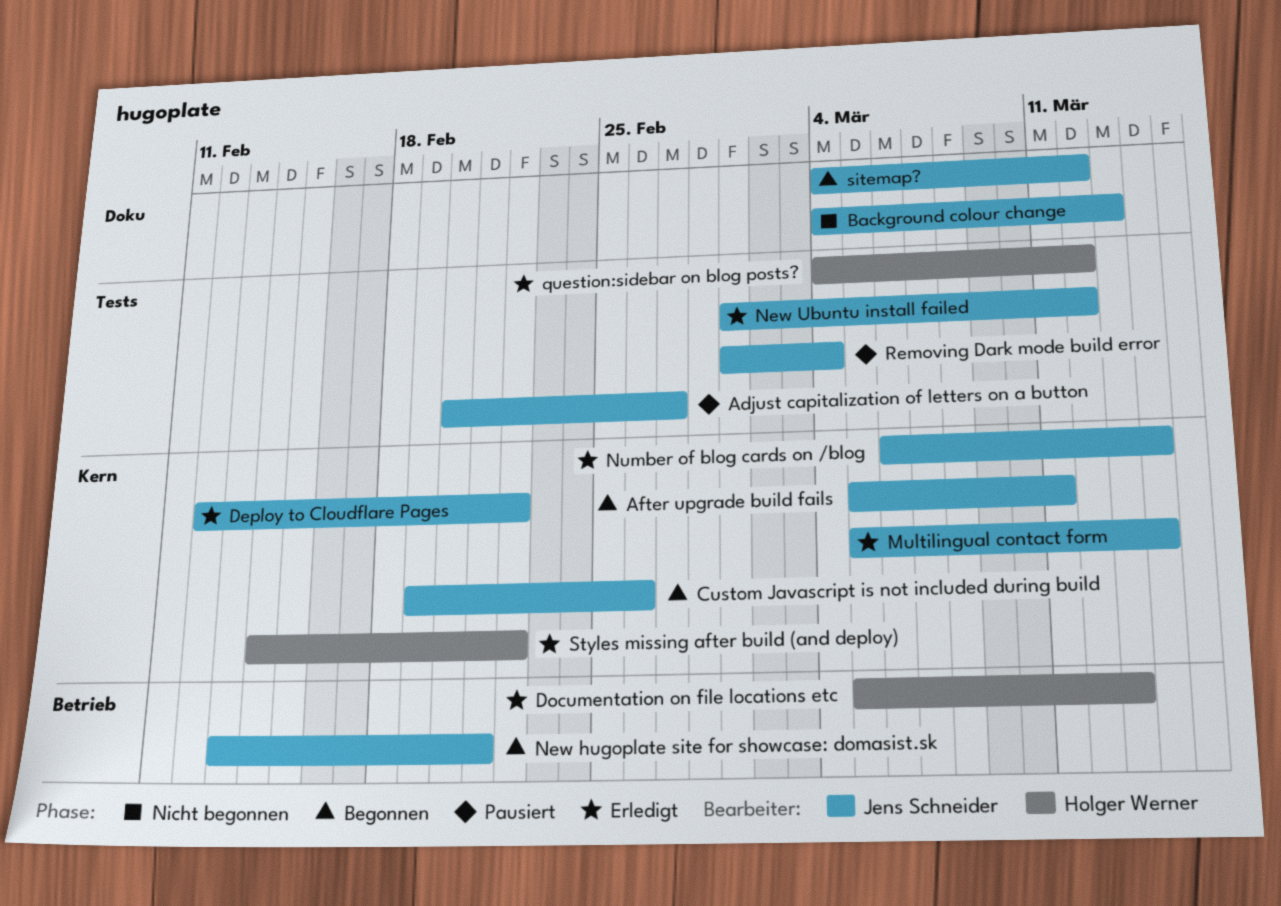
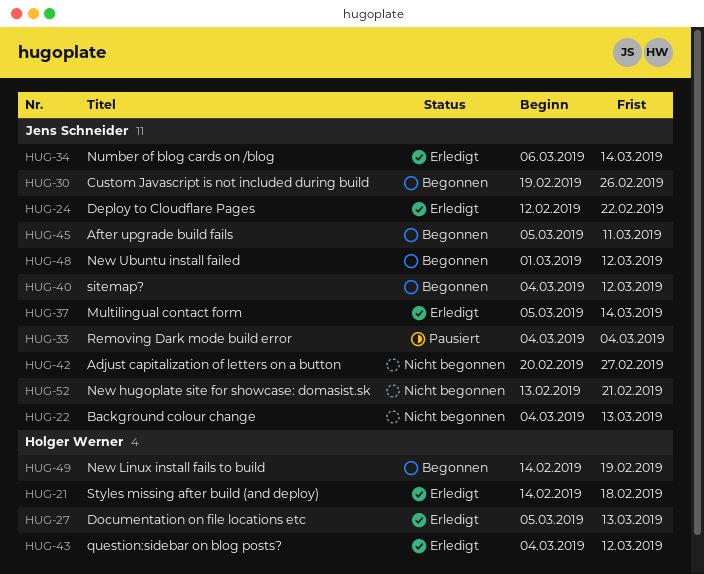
Adjust capitalization of letters on a button, status: Pausiert -> Nicht begonnen
New hugoplate site for showcase: domasist.sk, status: Begonnen -> Nicht begonnen
New Linux install fails to build: none -> present
New Ubuntu install failed, status: Erledigt -> Begonnen
Removing Dark mode build error, start: Mar 1 -> Mar 4
Styles missing after build (and deploy), due: Feb 22 -> Feb 18

